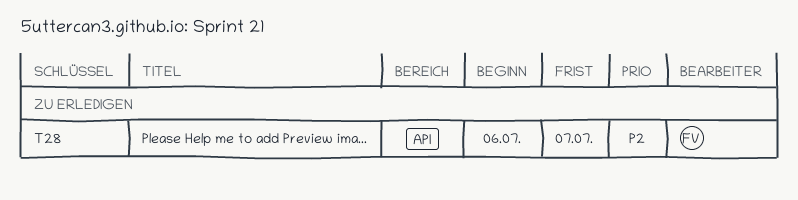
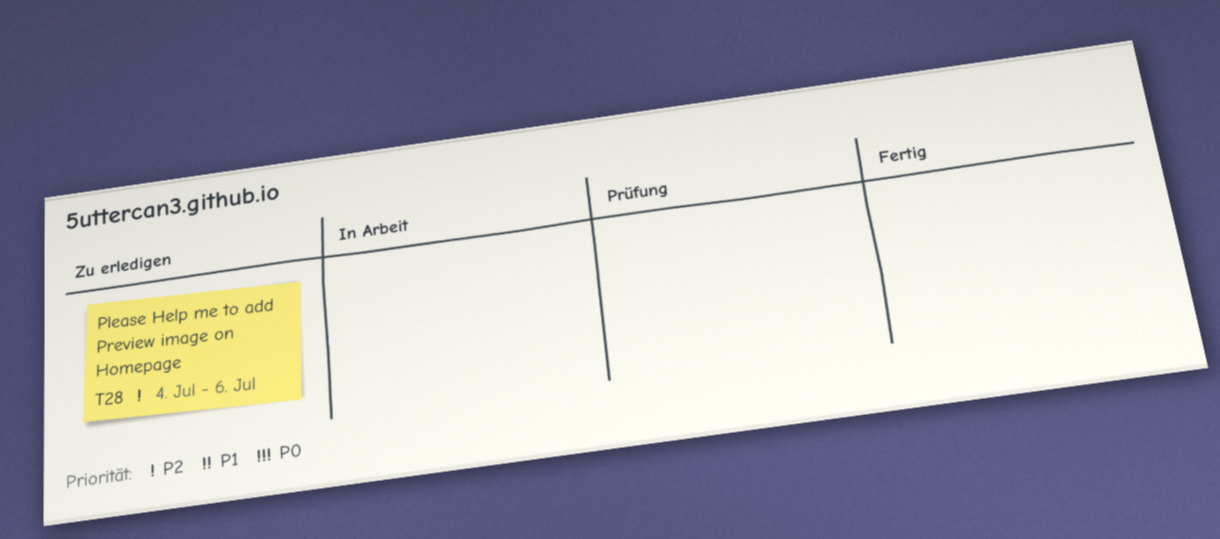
T28, start: Jul 6 -> Jul 4
T28, due: Jul 7 -> Jul 6

